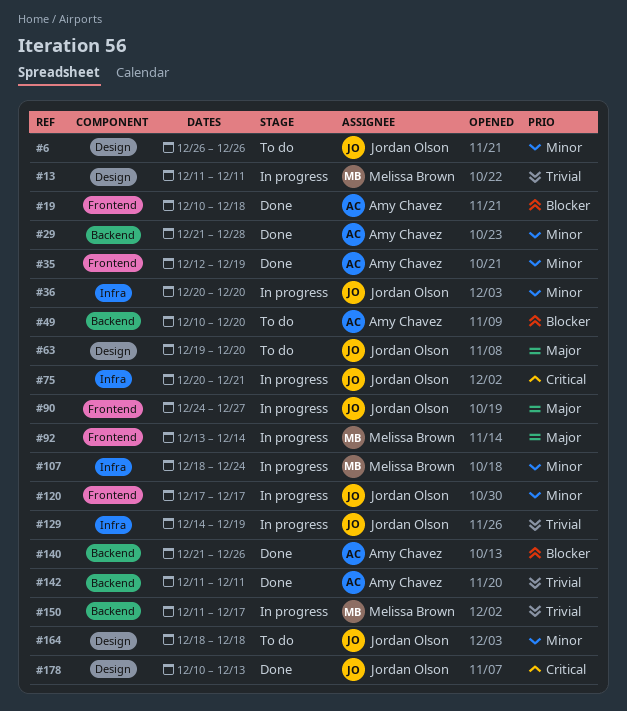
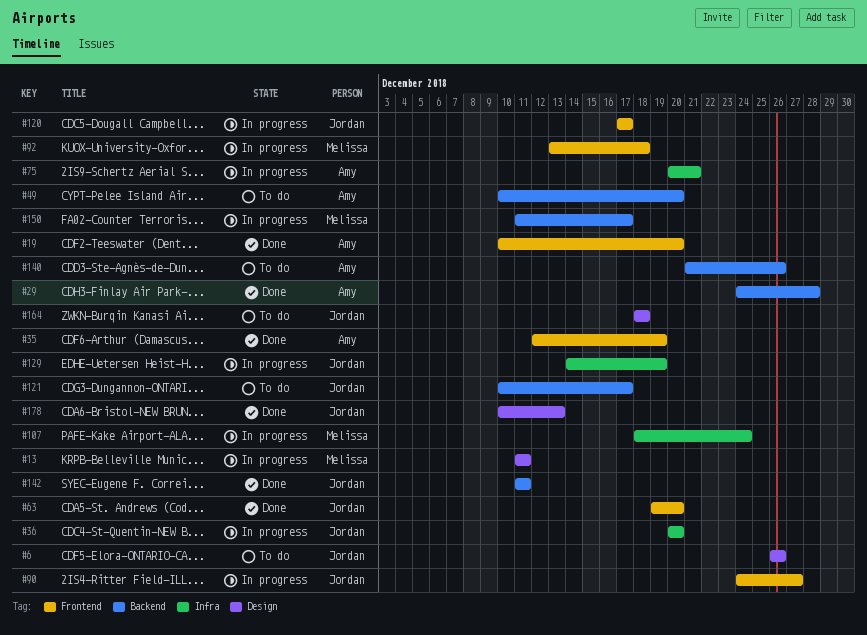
#19, due: Dec 18 -> Dec 20
#29, start: Dec 21 -> Dec 24
#63, status: To do -> Done
#63, label: Design -> Frontend
#75, owner: Jordan Olson -> Amy Chavez
#92, due: Dec 14 -> Dec 18
#121: none -> present
#140, status: Done -> To do
#142, owner: Amy Chavez -> Jordan Olson

